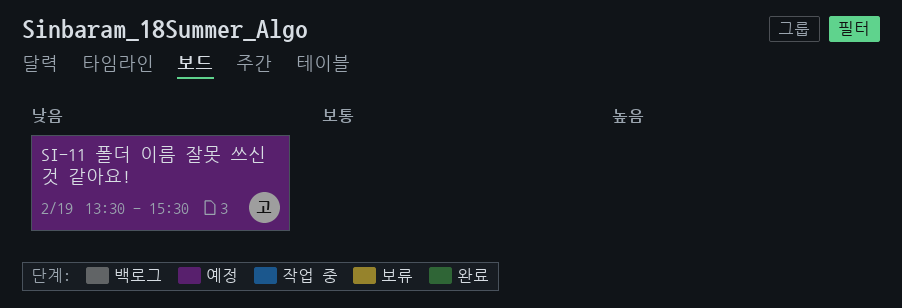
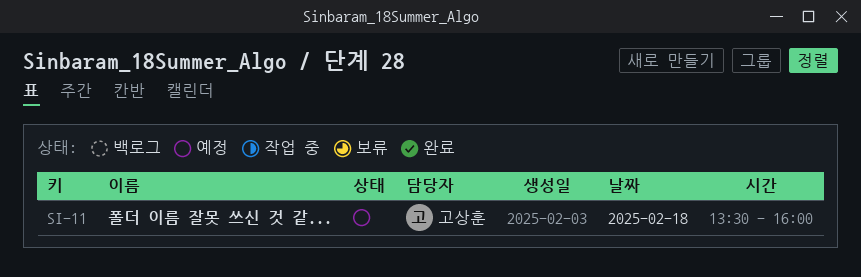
SI-11, day: Feb 19 -> Feb 18
SI-11, ends: 15:30 -> 16:00

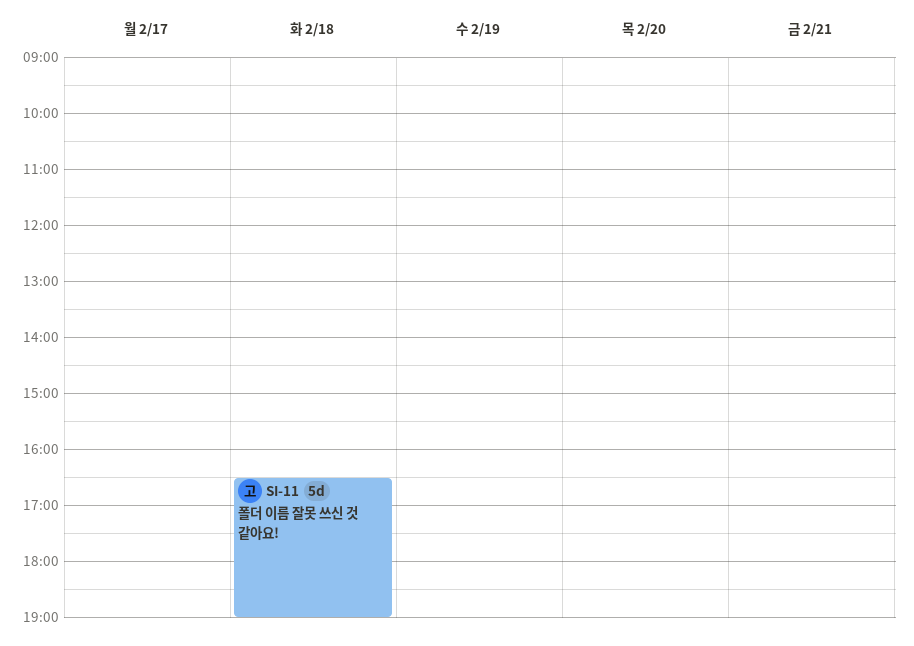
SI-11, begins: 13:30 -> 16:30
SI-11, ends: 16:00 -> 19:00

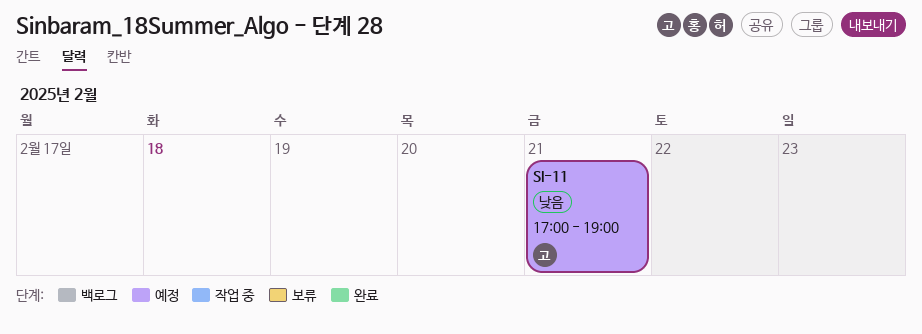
SI-11, day: Feb 18 -> Feb 21
SI-11, begins: 16:30 -> 17:00

